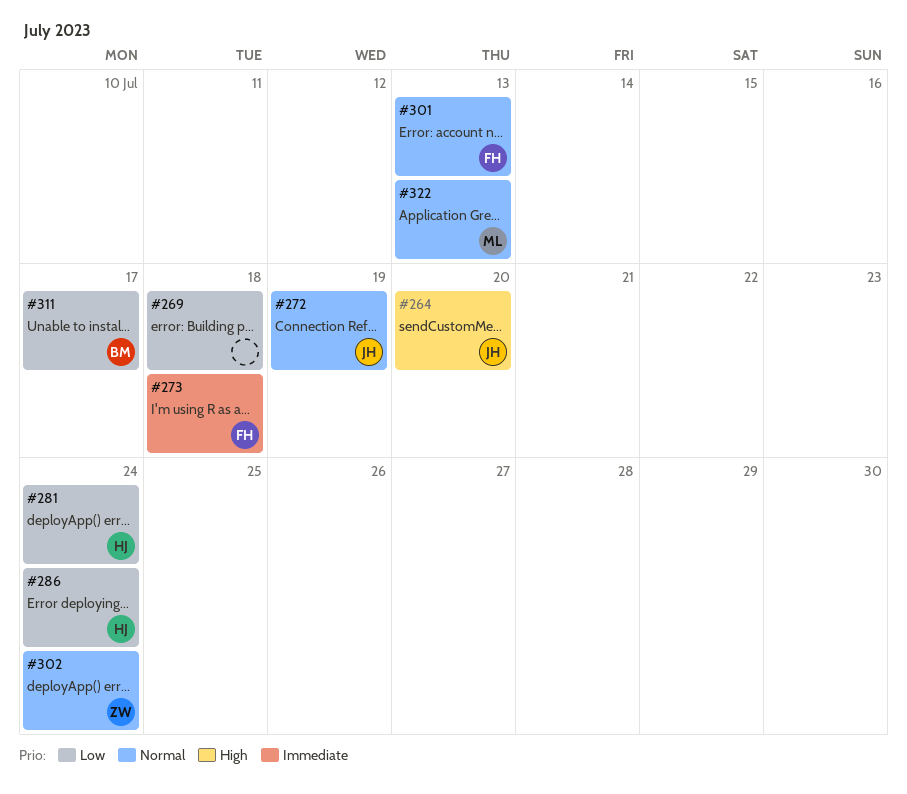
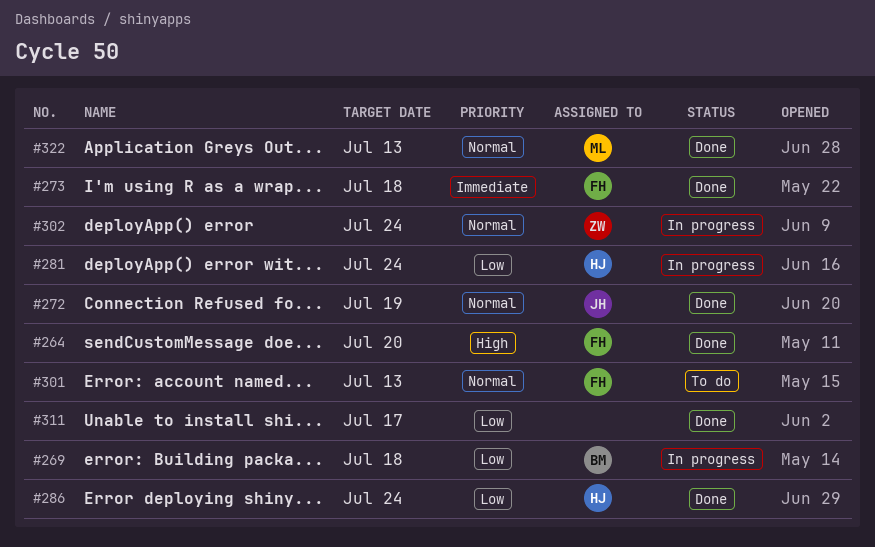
#264, owner: JH -> FH
#269, owner: none -> BM
#311, owner: BM -> none

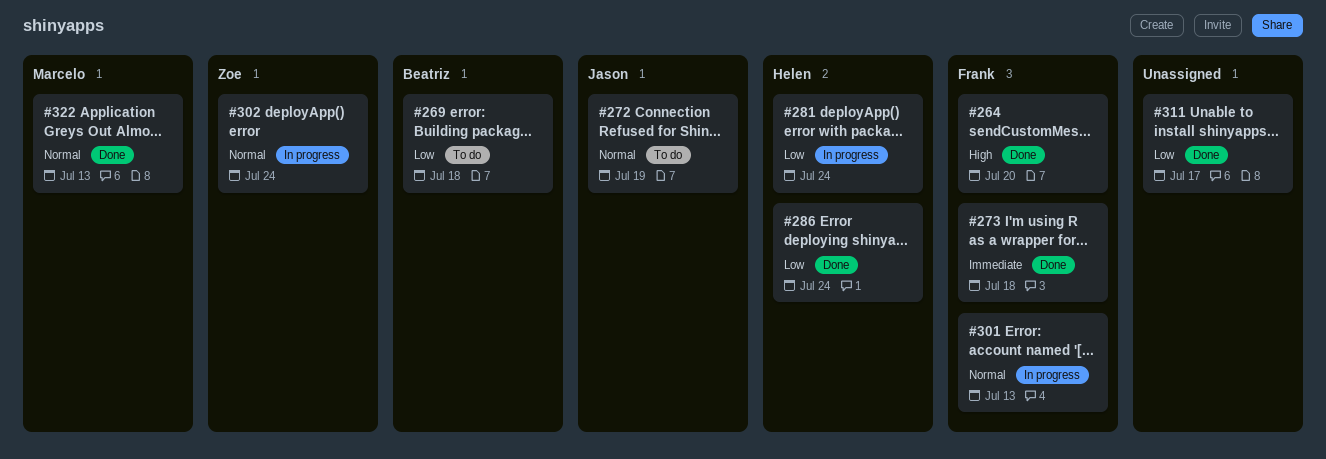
#269, status: In progress -> To do
#272, status: Done -> To do
#301, status: To do -> In progress

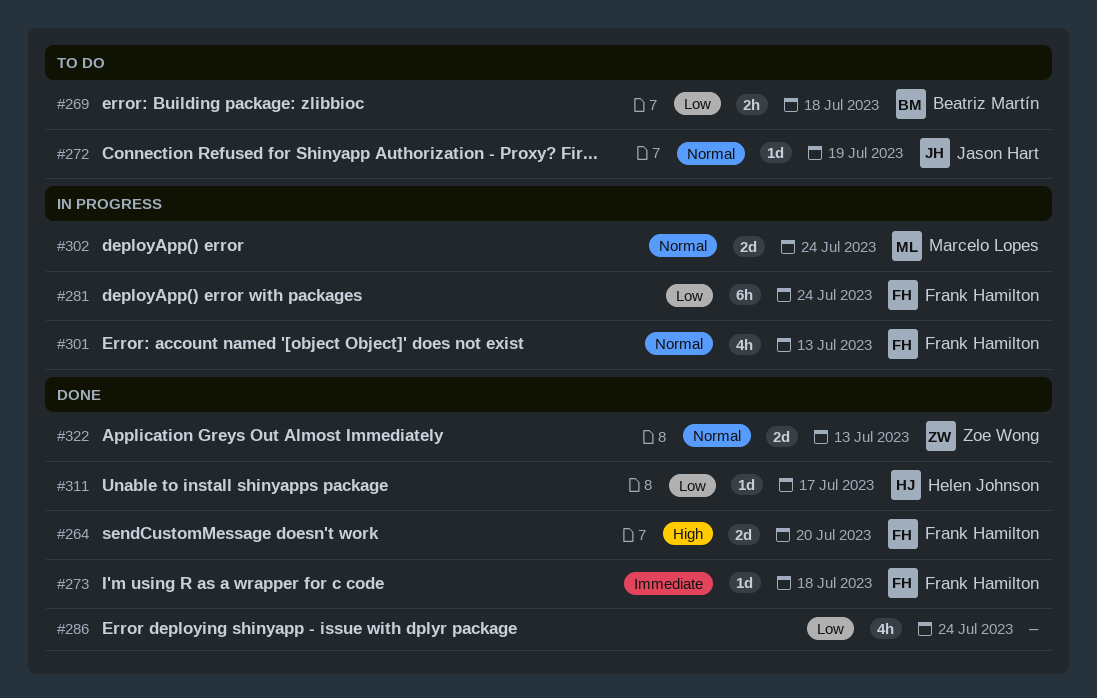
#281, owner: Helen Johnson -> Frank Hamilton
#286, owner: Helen Johnson -> none
#302, owner: Zoe Wong -> Marcelo Lopes
#311, owner: none -> Helen Johnson
#322, owner: Marcelo Lopes -> Zoe Wong

